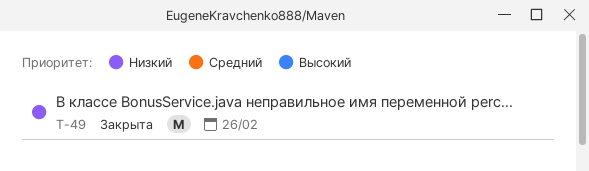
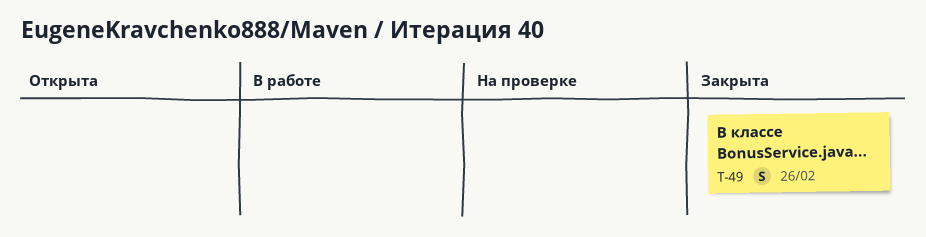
T-49, estimate: M -> S

